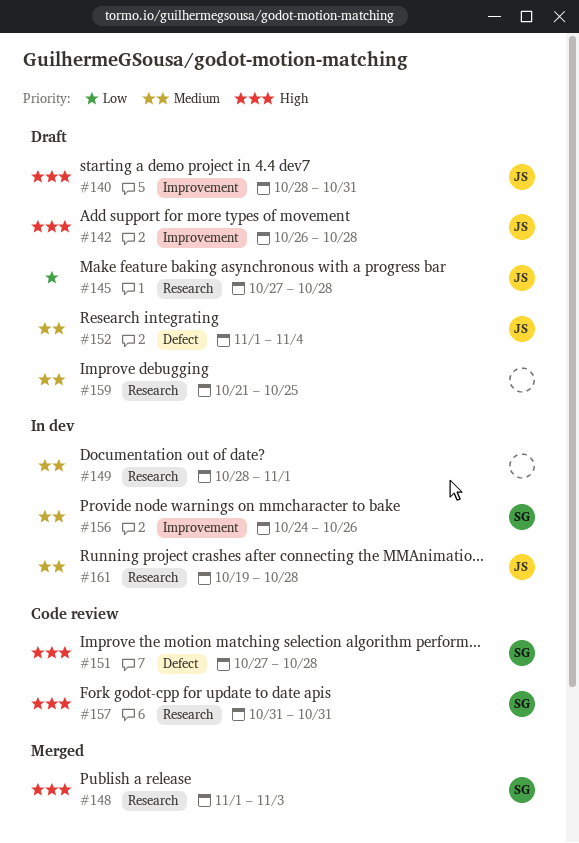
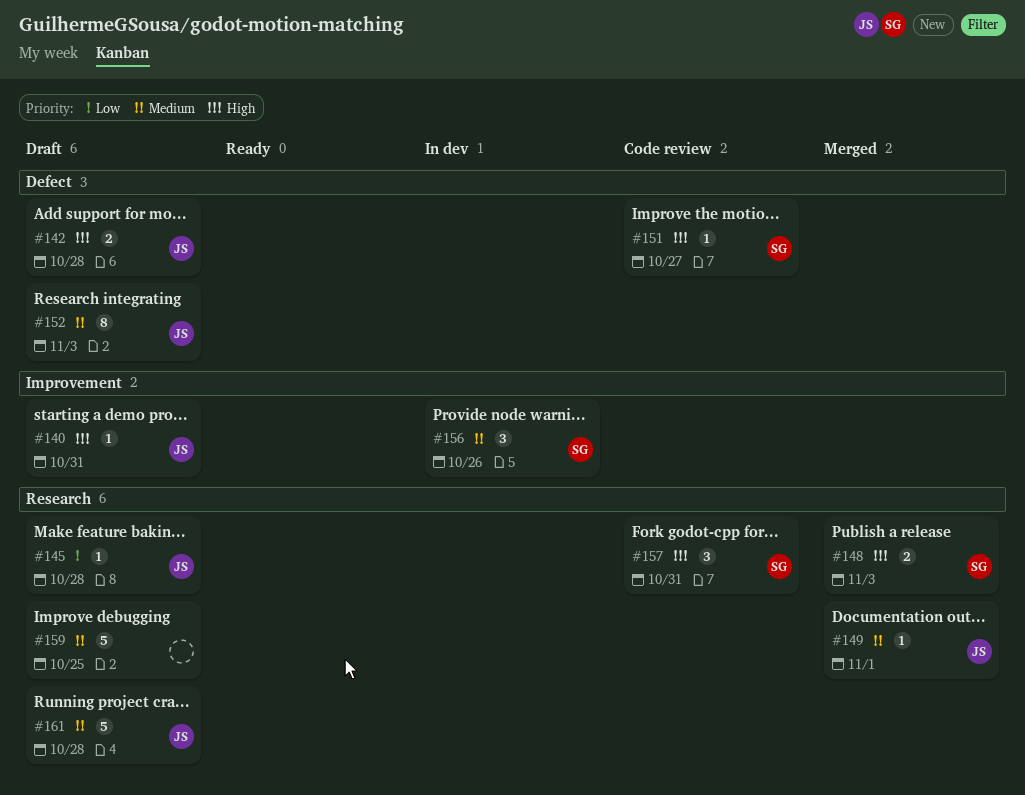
#142, label: Improvement -> Defect
#149, status: In dev -> Merged
#149, owner: none -> JS
#151, due: Oct 28 -> Oct 27
#152, due: Nov 4 -> Nov 3
#161, status: In dev -> Draft

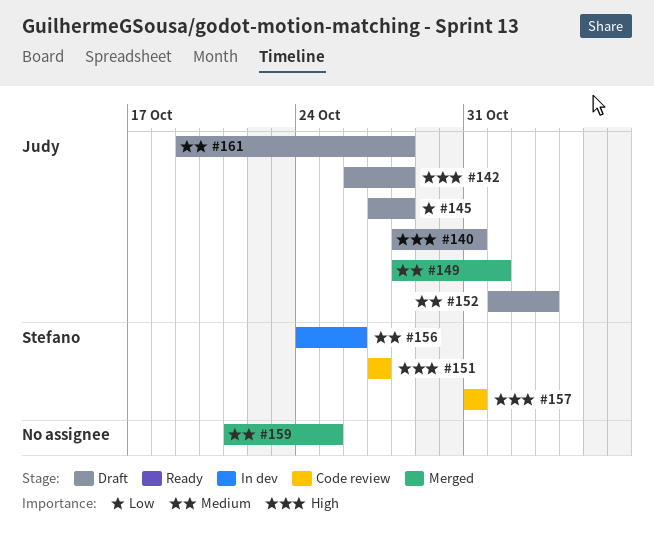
#148: present -> none
#159, status: Draft -> Merged

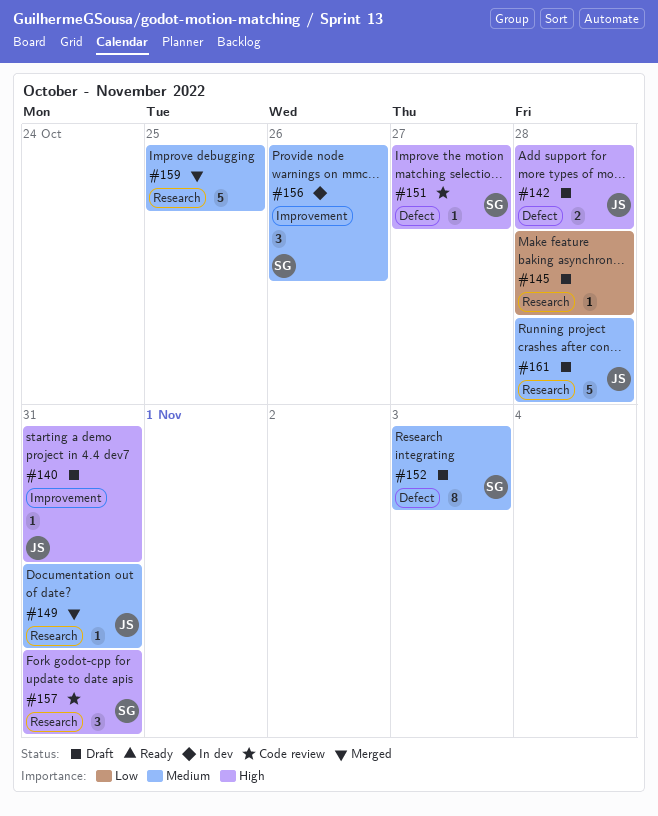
#145, owner: Judy -> none
#149, due: Nov 1 -> Oct 31
#152, owner: Judy -> Stefano

